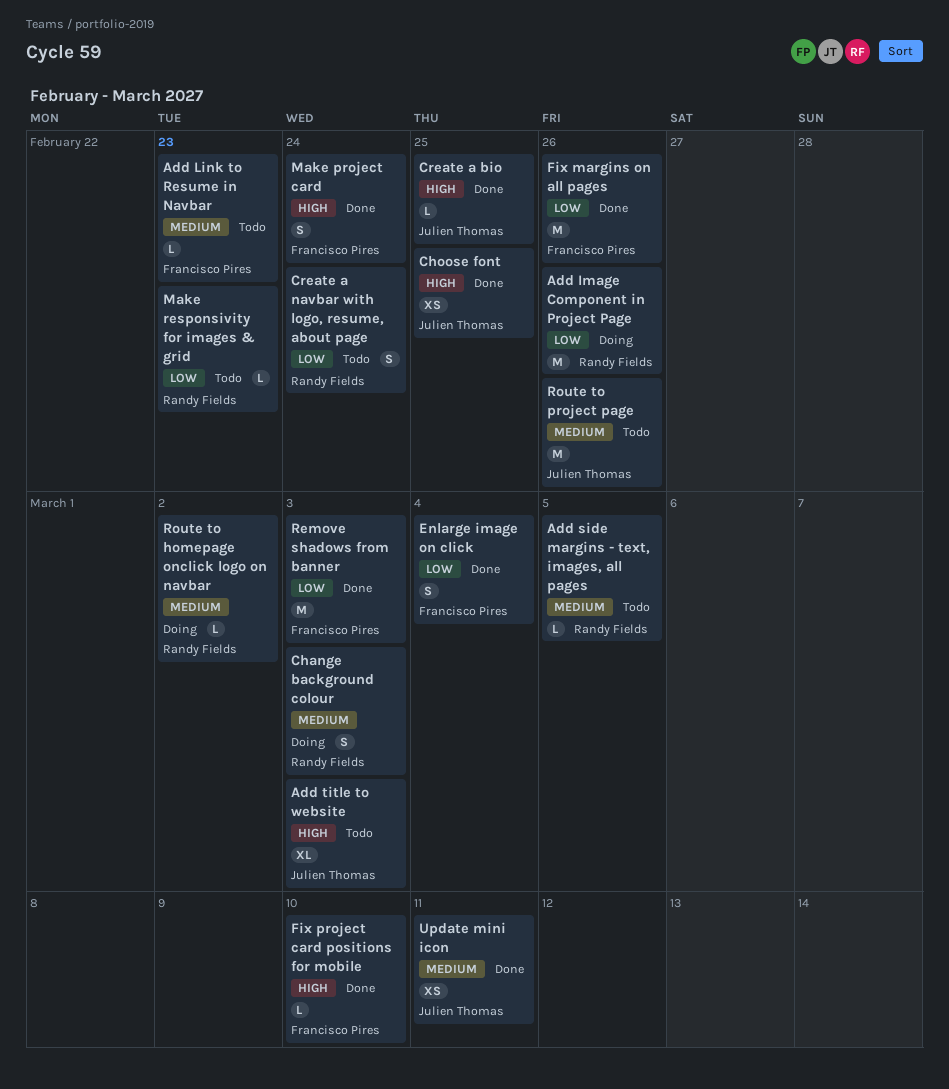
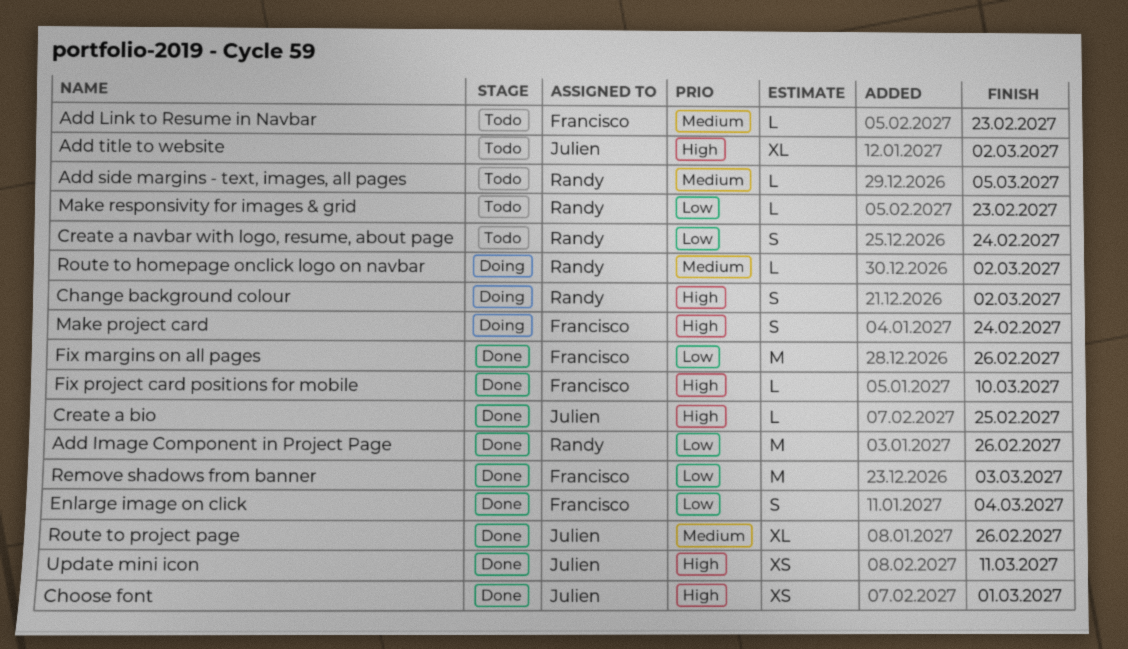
Add Image Component in Project Page, status: Doing -> Done
Add title to website, due: Mar 3 -> Mar 2
Change background colour, priority: Medium -> High
Change background colour, due: Mar 3 -> Mar 2
Choose font, due: Feb 25 -> Mar 1
Make project card, status: Done -> Doing
Route to project page, status: Todo -> Done
Route to project page, estimate: M -> XL
Update mini icon, priority: Medium -> High

